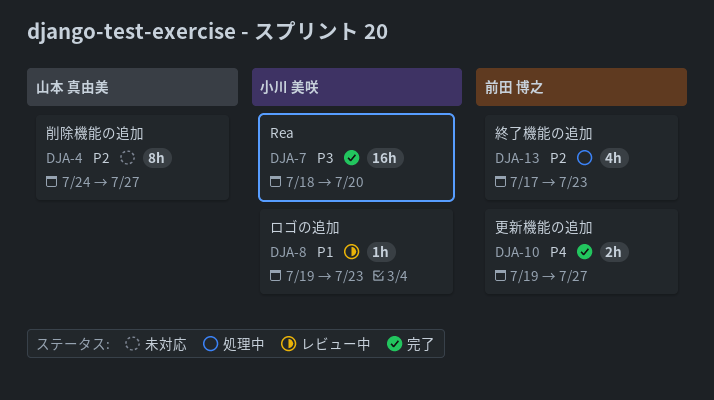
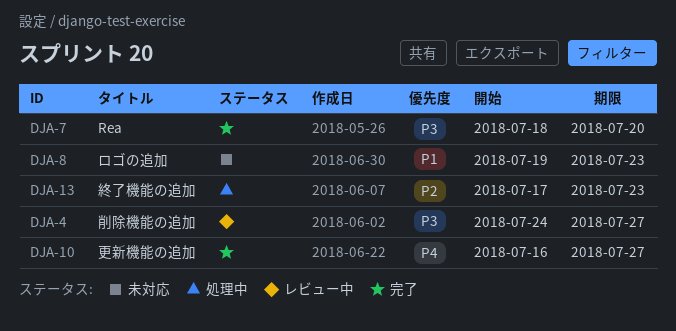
DJA-4, status: 未対応 -> レビュー中
DJA-4, priority: P2 -> P3
DJA-8, status: レビュー中 -> 未対応
DJA-10, start: Jul 19 -> Jul 16

